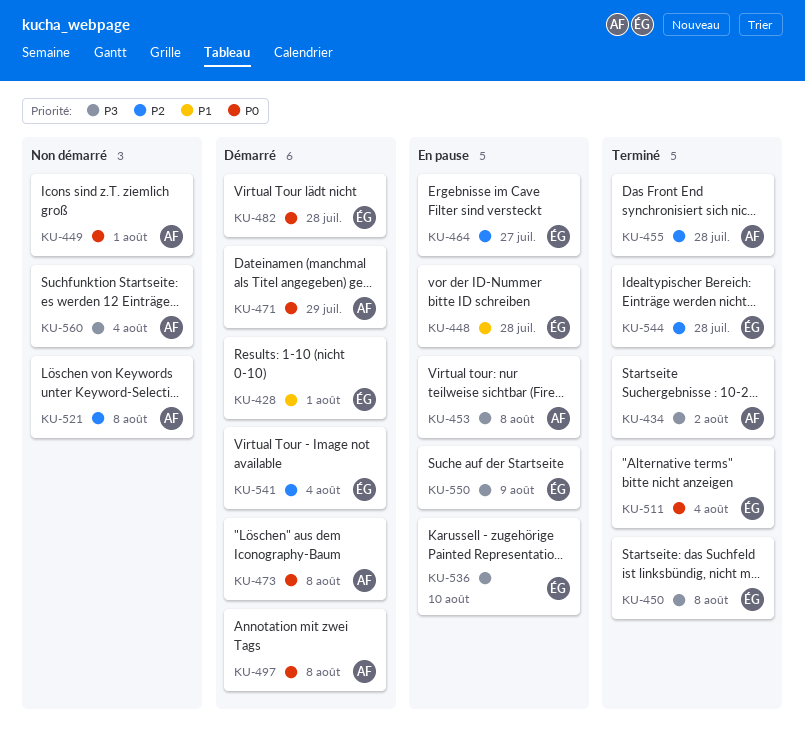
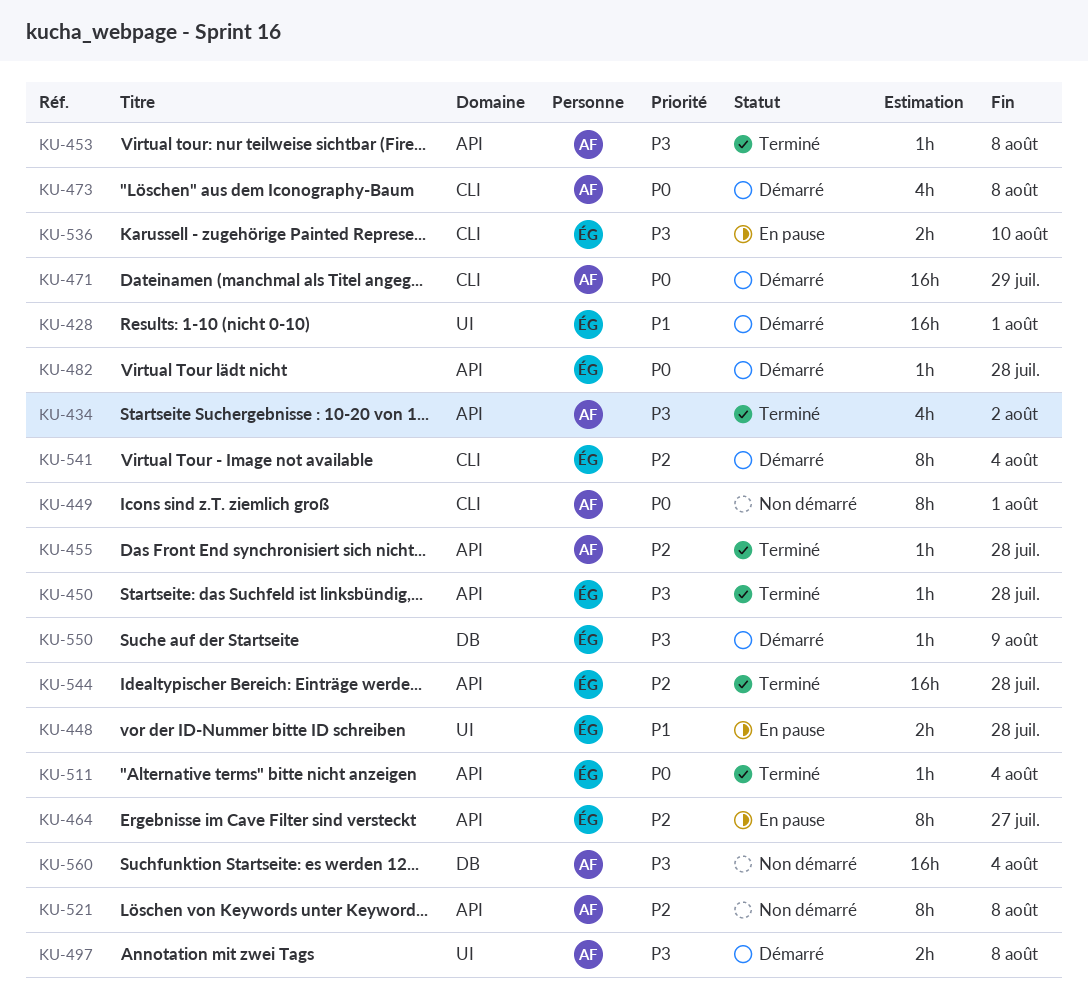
KU-450, due: Aug 8 -> Jul 28
KU-453, status: En pause -> Terminé
KU-497, priority: P0 -> P3
KU-550, status: En pause -> Démarré

